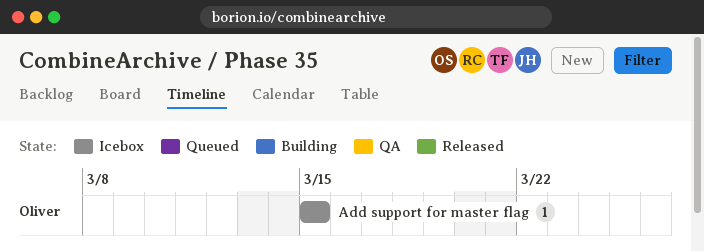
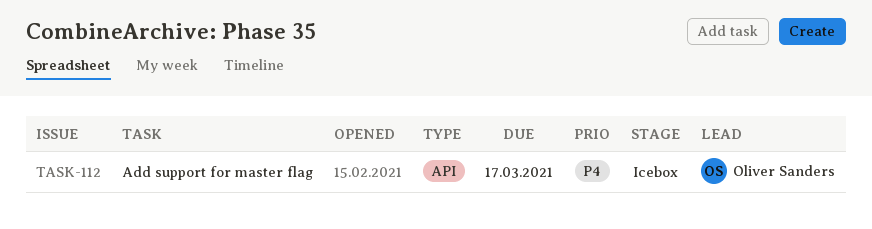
Add support for master flag, due: Mar 15 -> Mar 17

